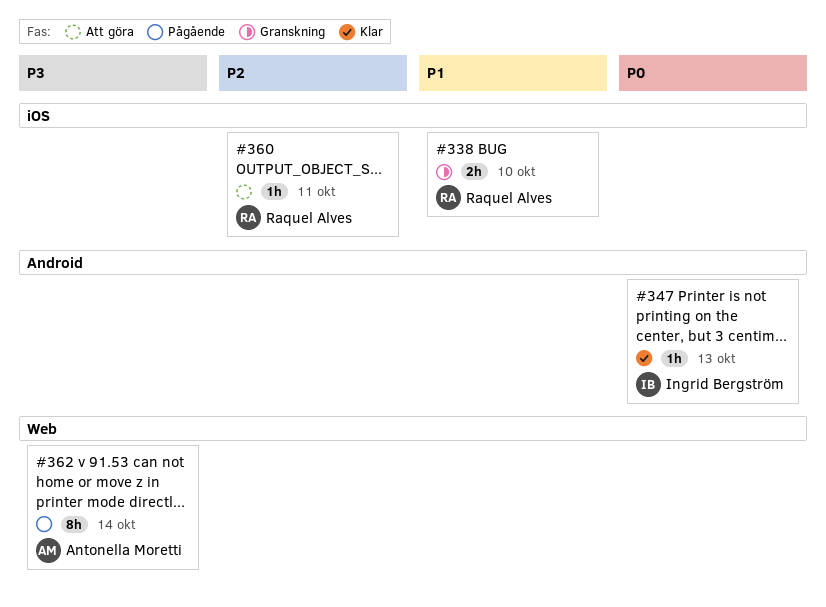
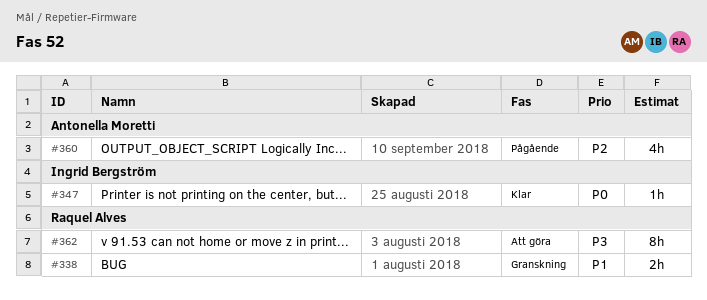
#360, status: Att göra -> Pågående
#360, owner: Raquel Alves -> Antonella Moretti
#360, estimate: 1h -> 4h
#362, status: Pågående -> Att göra
#362, owner: Antonella Moretti -> Raquel Alves

